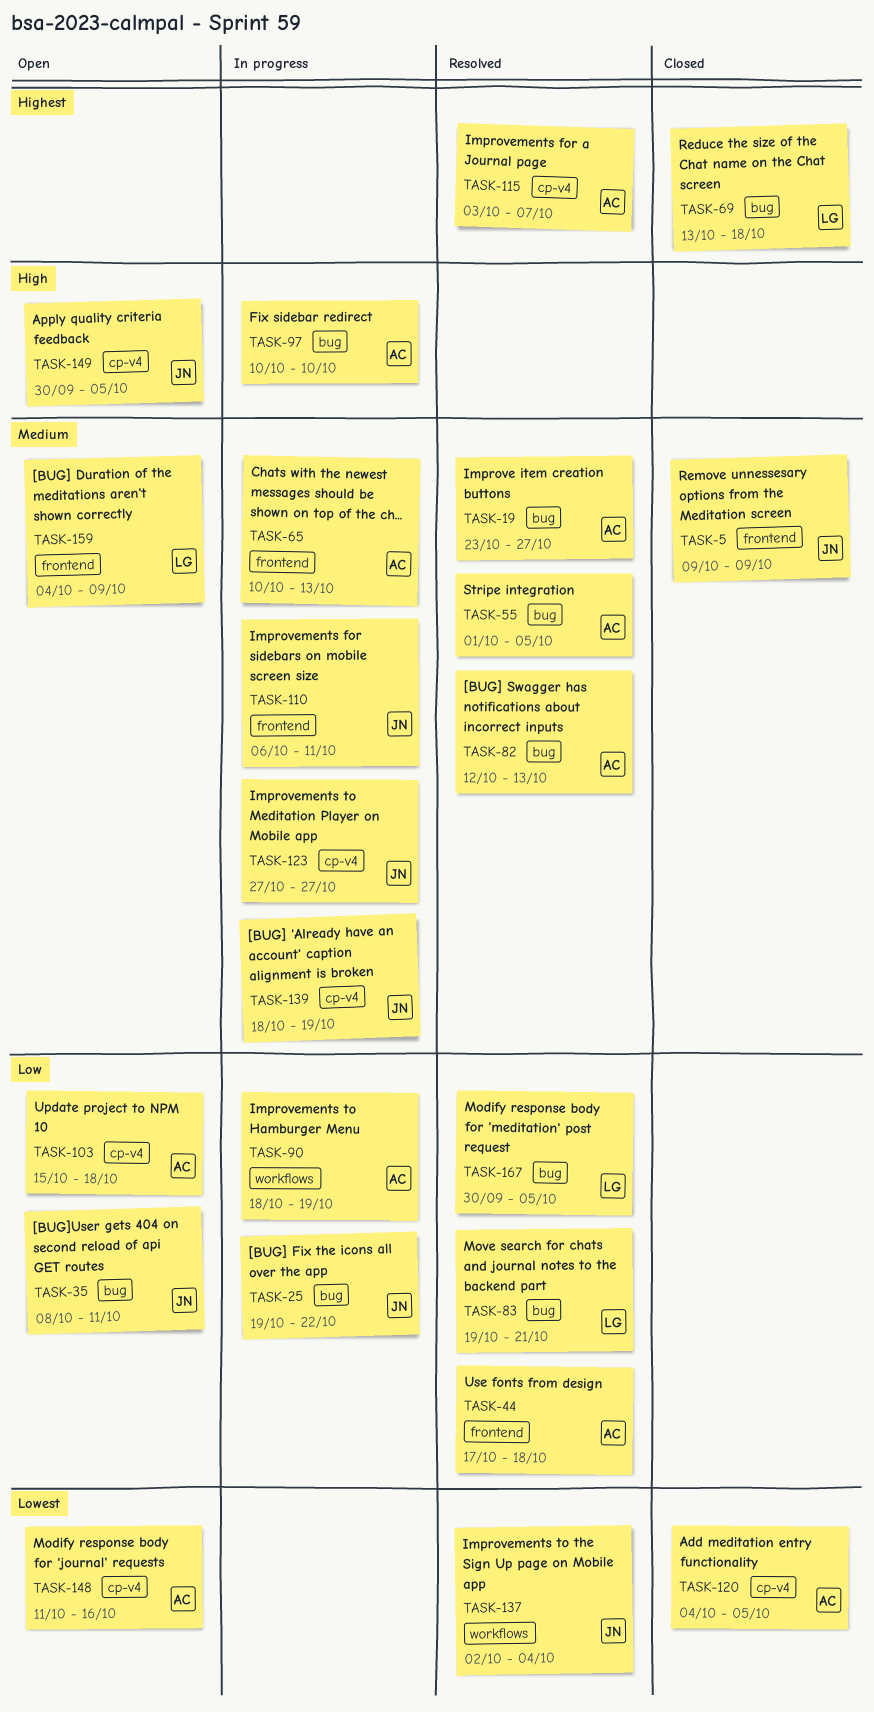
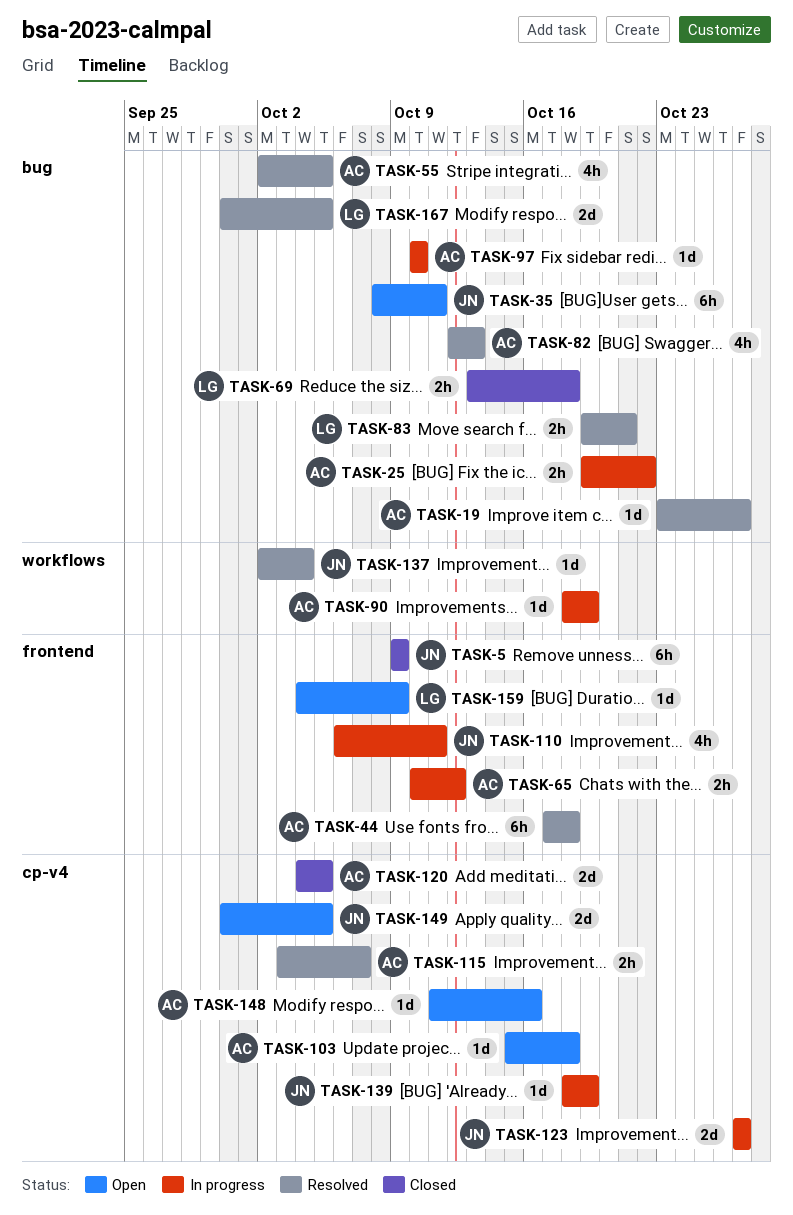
TASK-25, owner: JN -> AC
TASK-55, start: Oct 1 -> Oct 2
TASK-65, due: Oct 13 -> Oct 12

